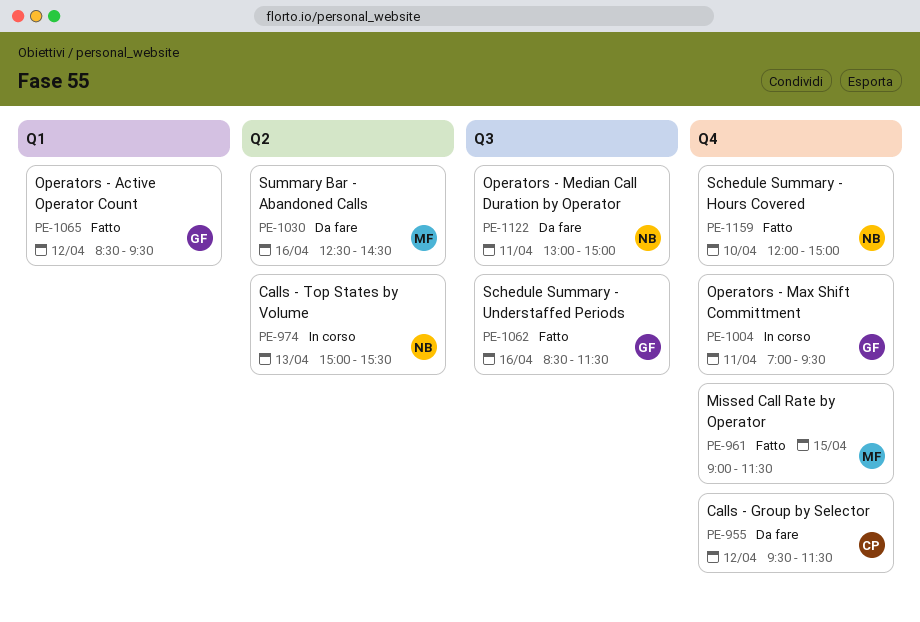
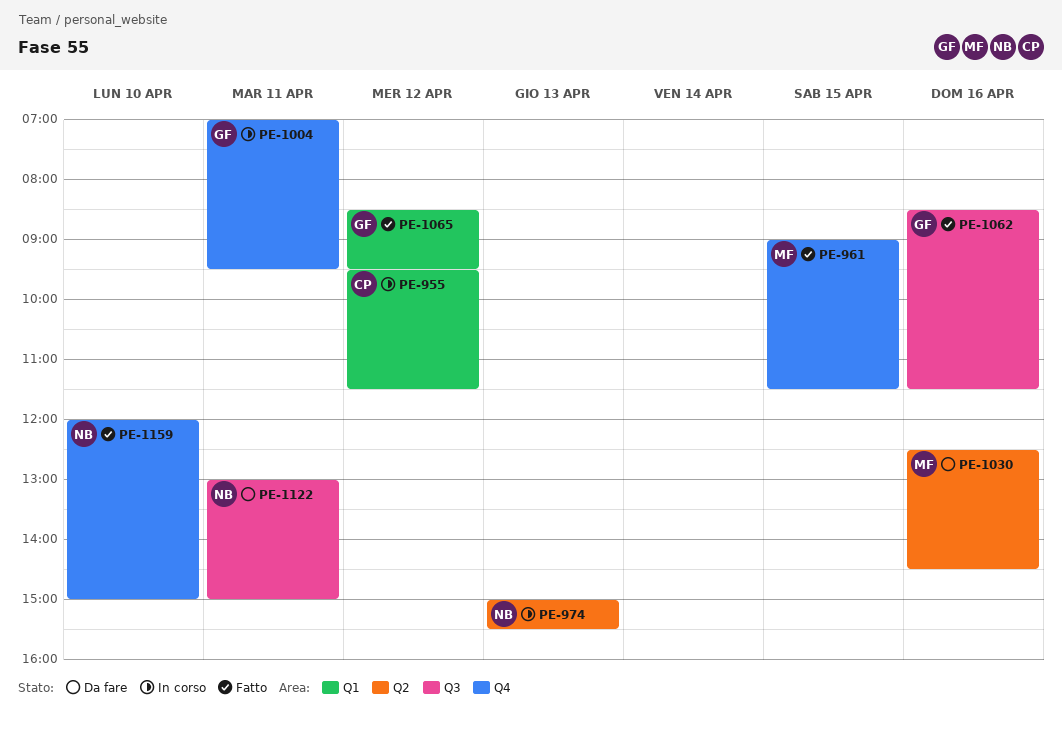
PE-955, status: Da fare -> In corso
PE-955, label: Q4 -> Q1

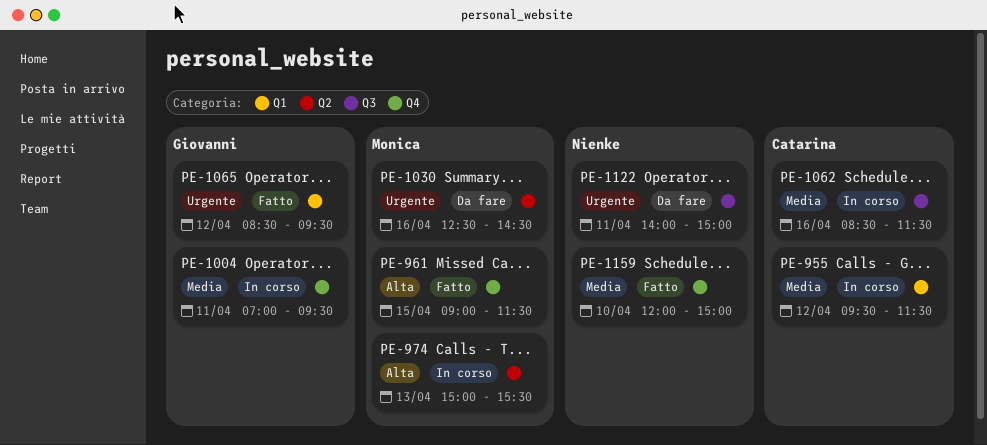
PE-974, owner: Nienke -> Monica
PE-1062, status: Fatto -> In corso
PE-1062, owner: Giovanni -> Catarina
PE-1122, begins: 13:00 -> 14:00

